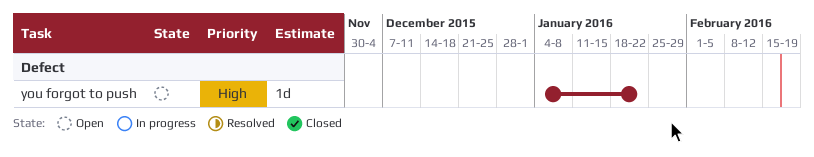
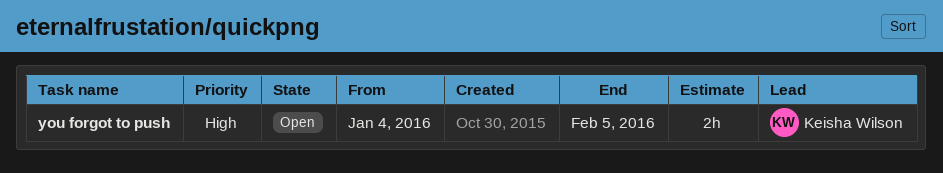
you forgot to push, estimate: 1d -> 2h
you forgot to push, due: Jan 22 -> Feb 5

